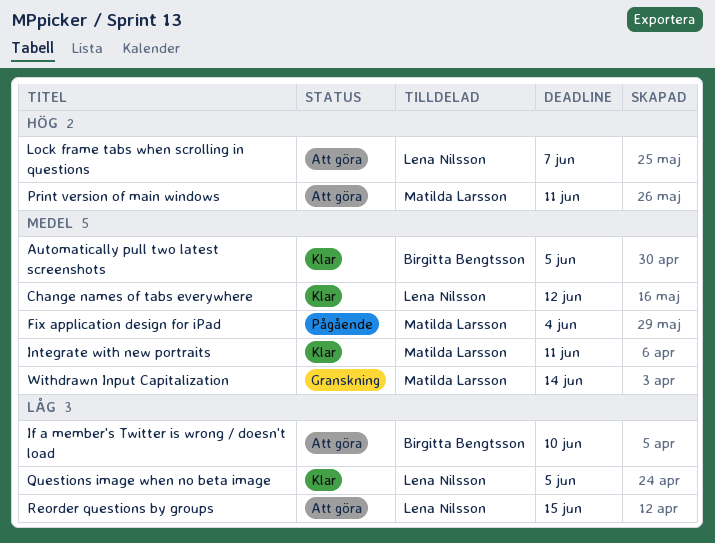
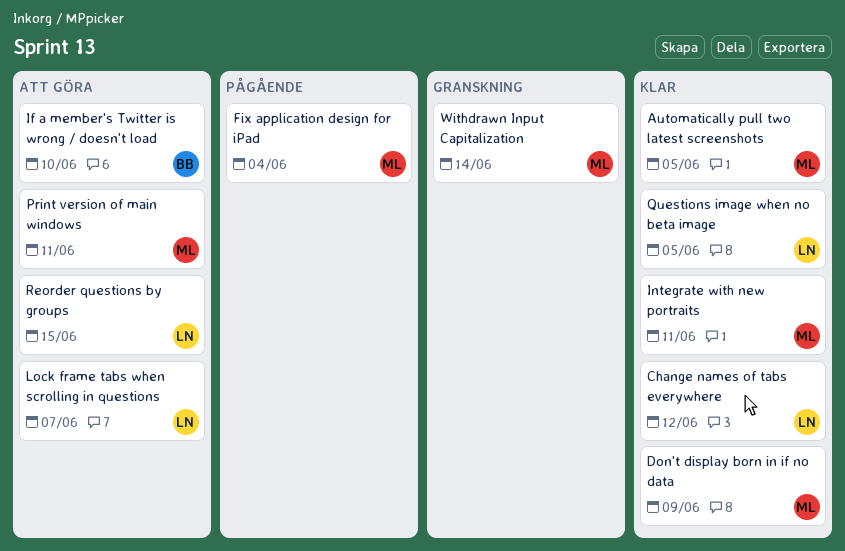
Automatically pull two latest screenshots, owner: Birgitta Bengtsson -> Matilda Larsson
Don't display born in if no data: none -> present

